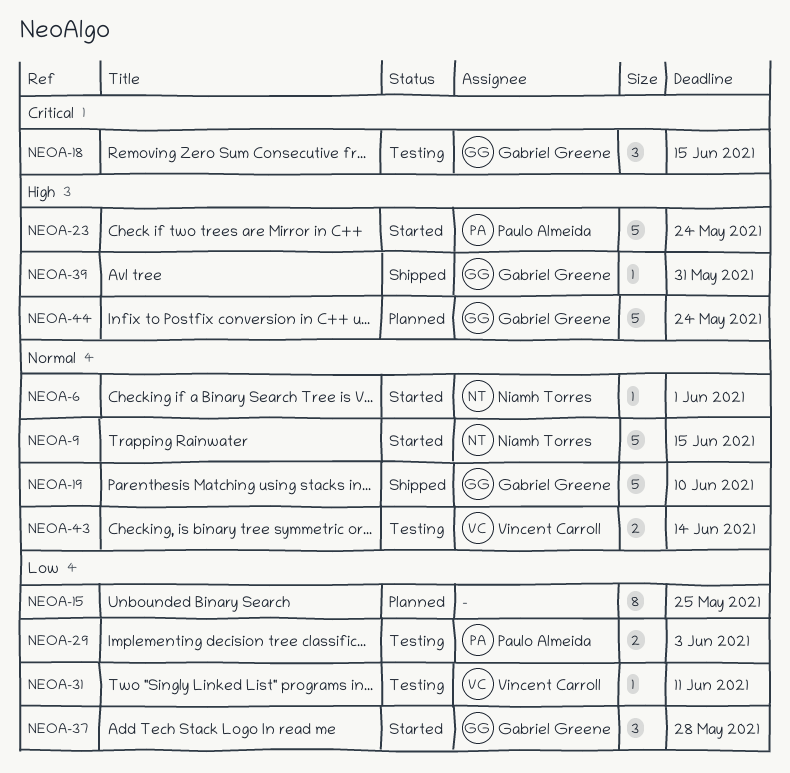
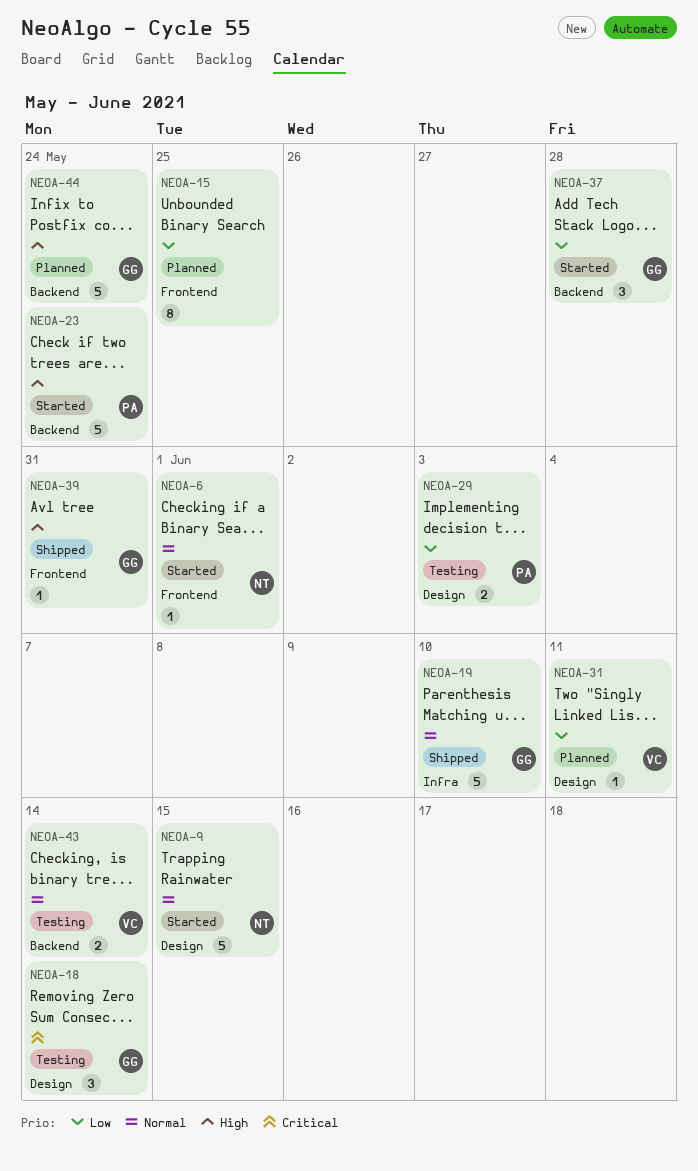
NEOA-18, due: Jun 15 -> Jun 14
NEOA-31, status: Testing -> Planned

